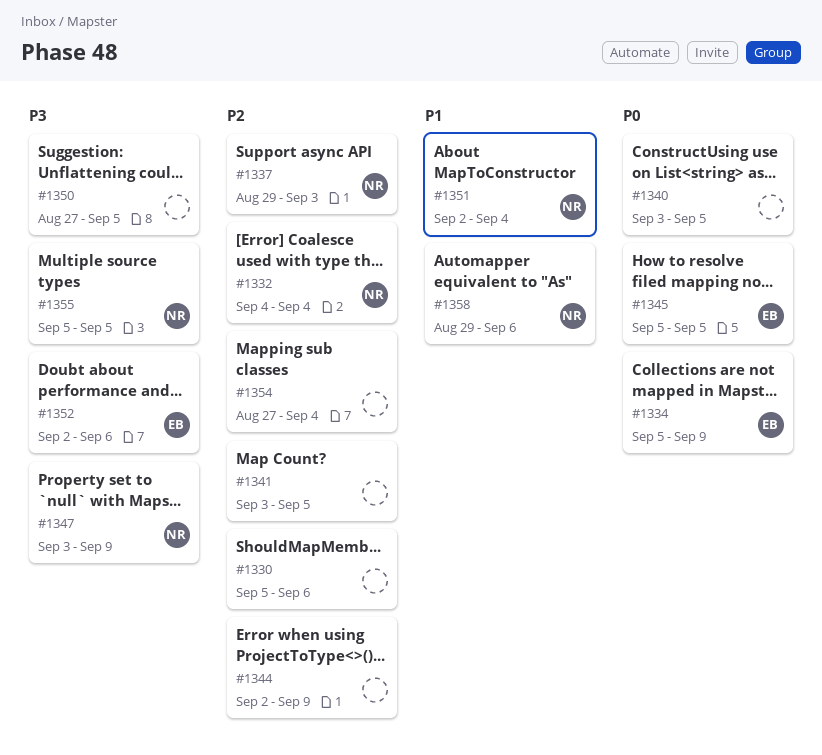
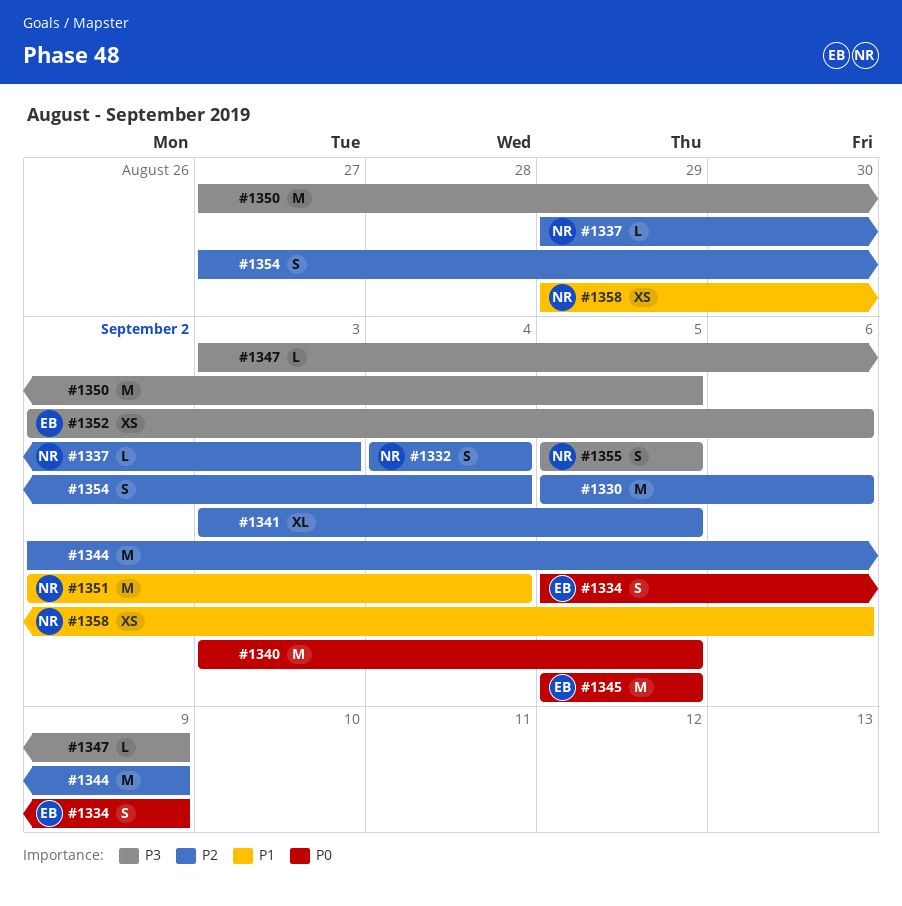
#1347, owner: NR -> none

